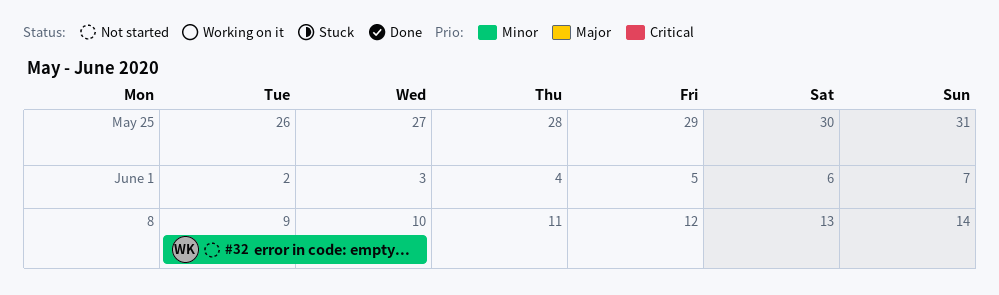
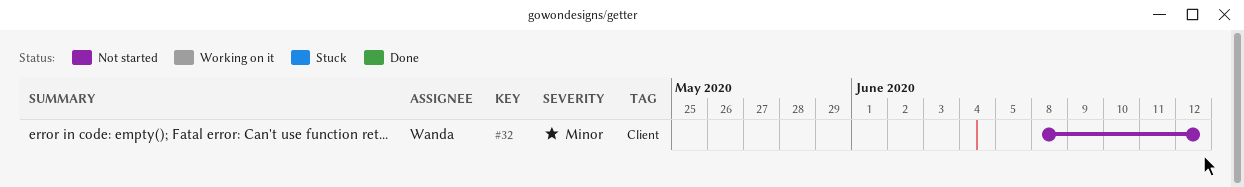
#32, start: Jun 9 -> Jun 8
#32, due: Jun 10 -> Jun 12

